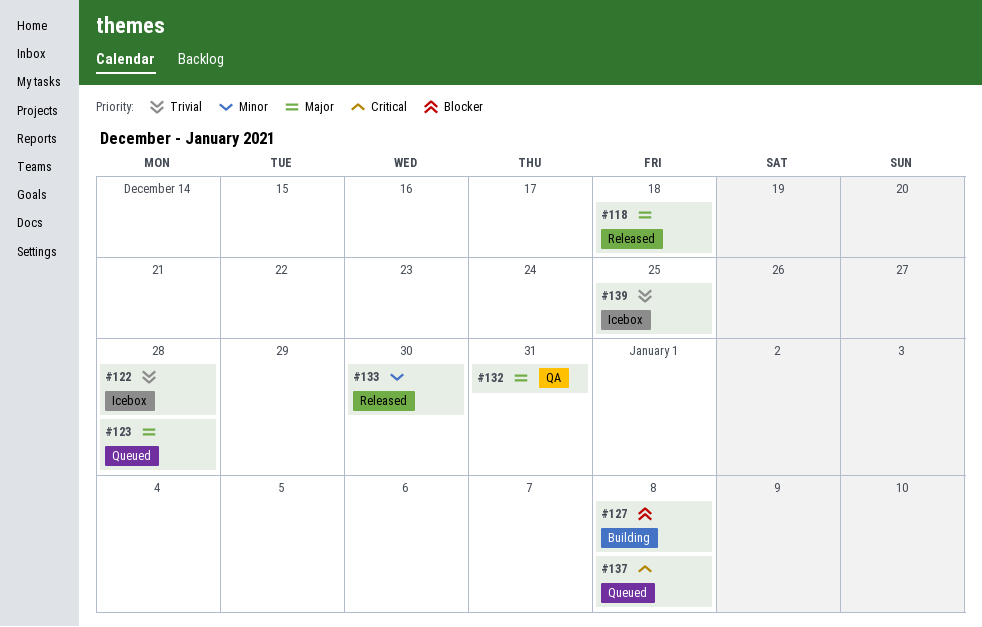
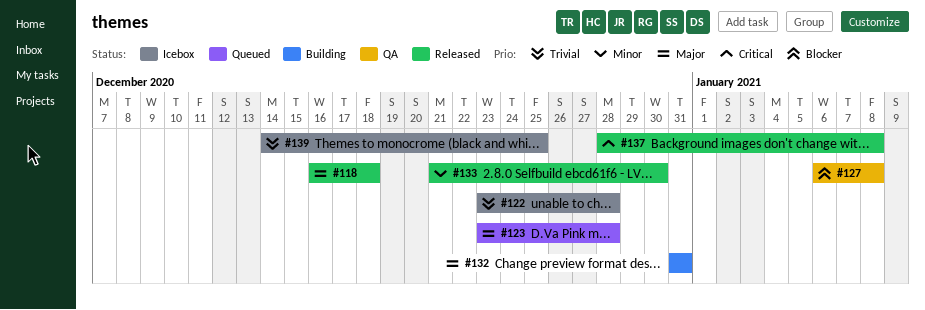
#127, status: Building -> QA
#132, status: QA -> Building
#137, status: Queued -> Released

